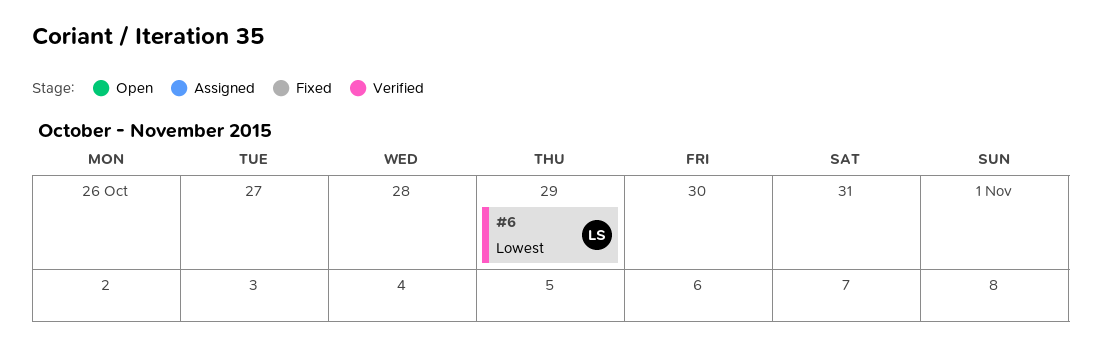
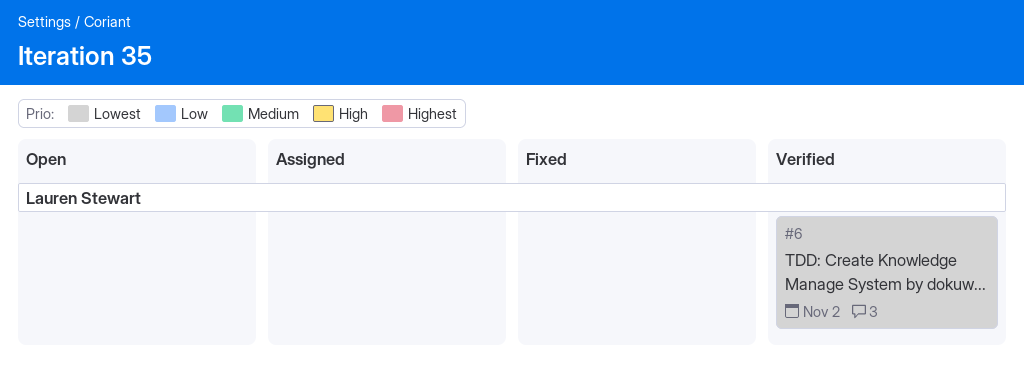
#6, due: Oct 29 -> Nov 2

